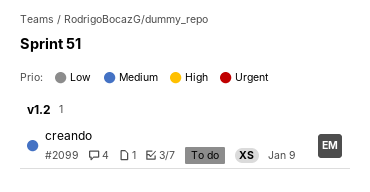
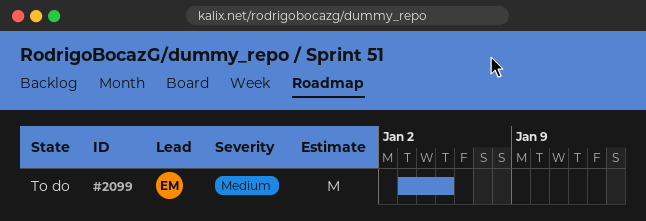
#2099, estimate: XS -> M
#2099, due: Jan 9 -> Jan 5

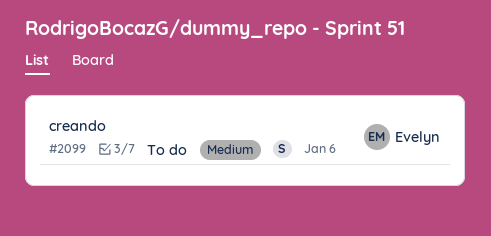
#2099, estimate: M -> S
#2099, due: Jan 5 -> Jan 6

